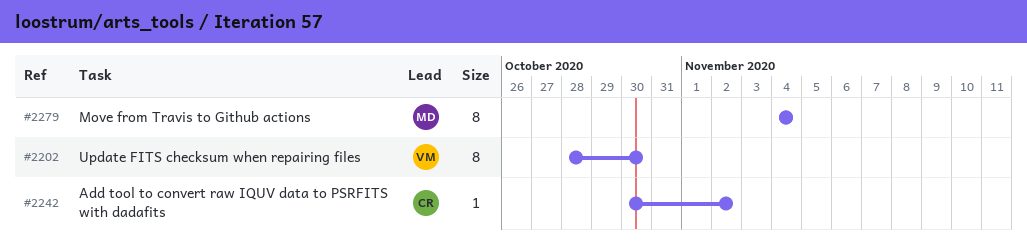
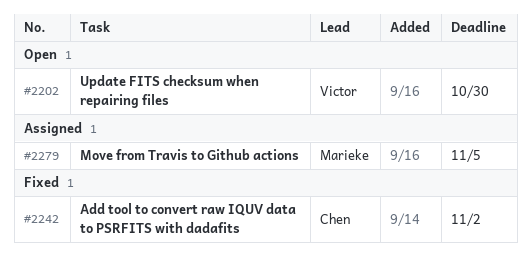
#2279, due: Nov 4 -> Nov 5

